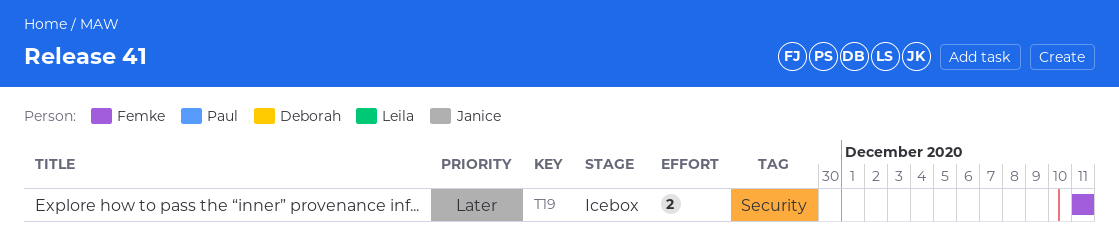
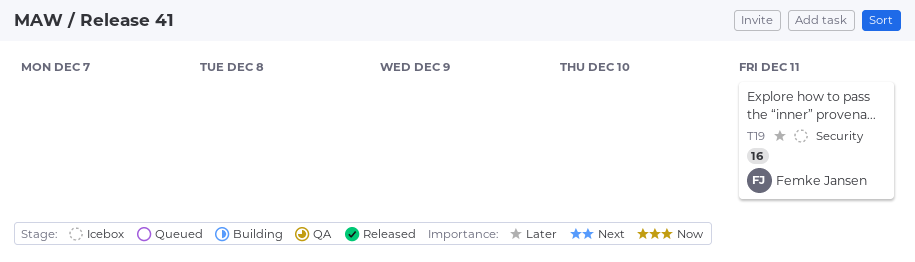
T19, estimate: 2 -> 16

